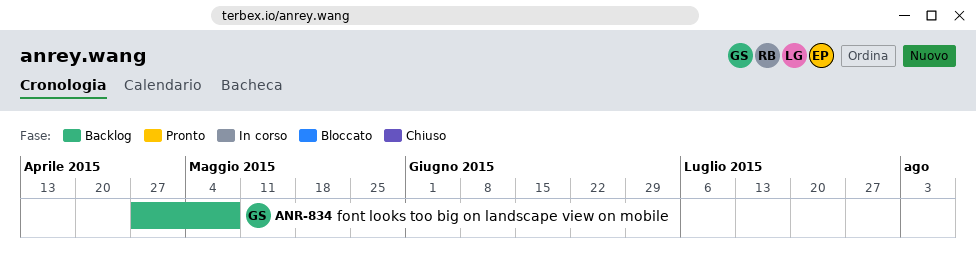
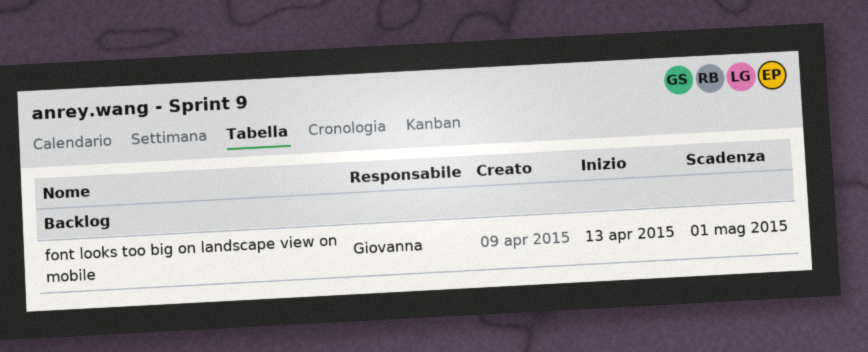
font looks too big on landscape view on mobile, start: Apr 27 -> Apr 13
font looks too big on landscape view on mobile, due: May 8 -> May 1

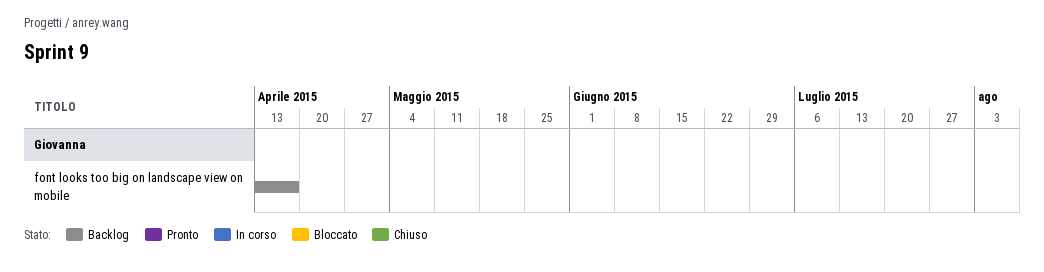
font looks too big on landscape view on mobile, due: May 1 -> Apr 17

